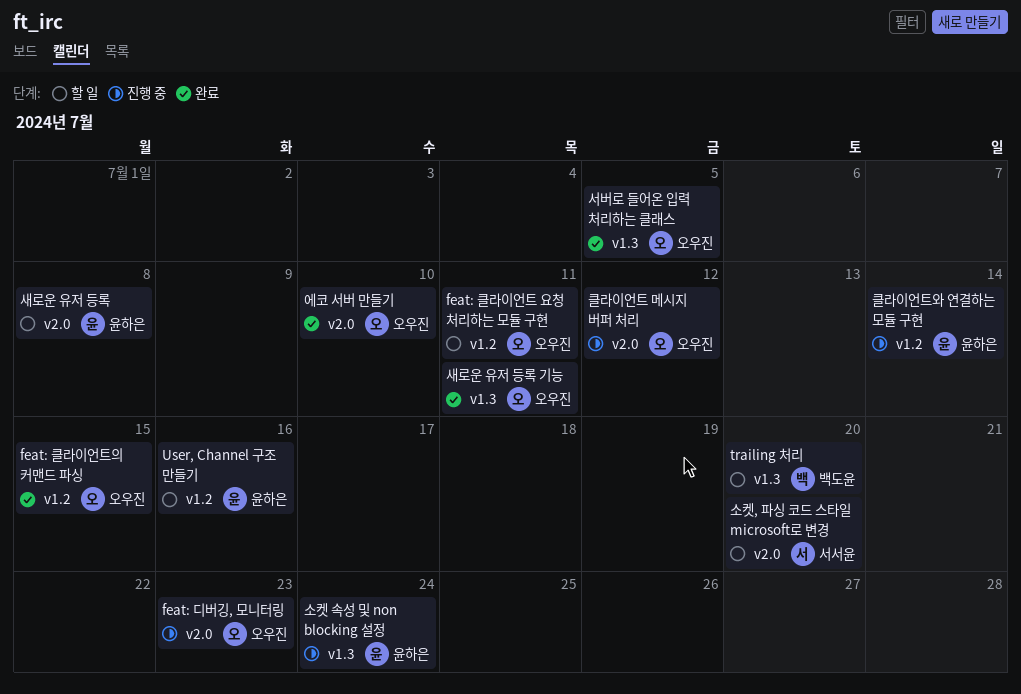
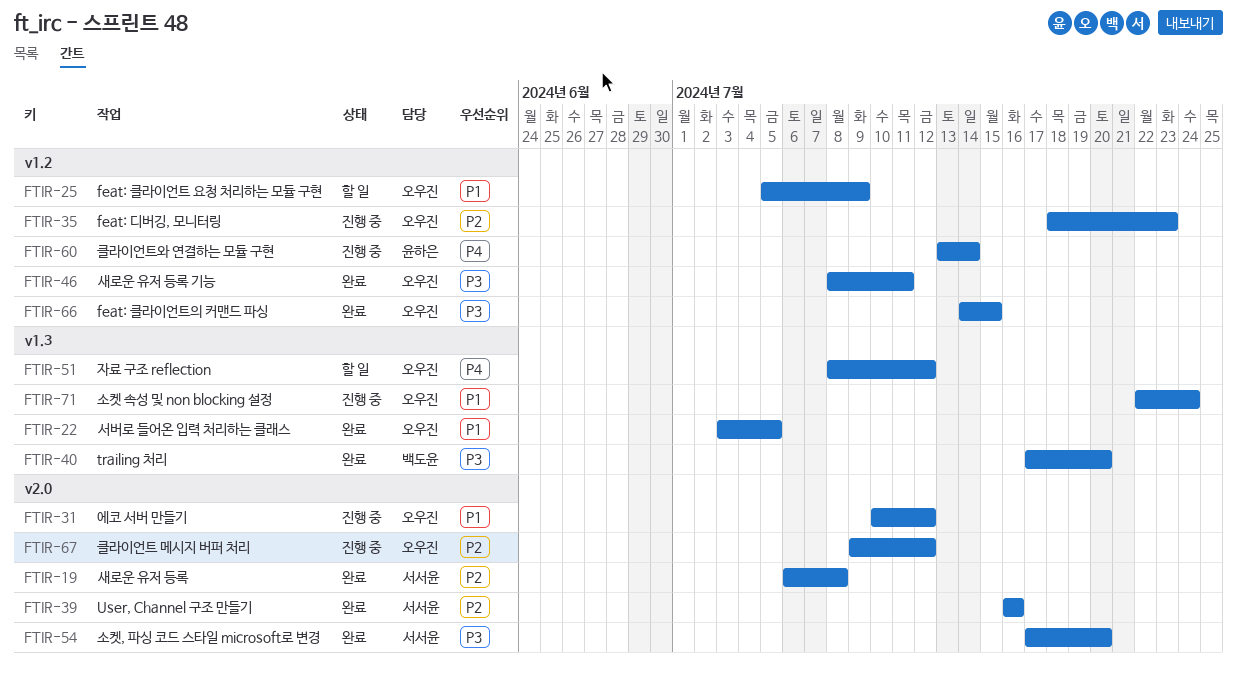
feat: 디버깅, 모니터링, label: v2.0 -> v1.2
feat: 클라이언트 요청 처리하는 모듈 구현, due: Jul 11 -> Jul 9
trailing 처리, status: 할 일 -> 완료
User, Channel 구조 만들기, status: 할 일 -> 완료
User, Channel 구조 만들기, owner: 윤하은 -> 서서윤
User, Channel 구조 만들기, label: v1.2 -> v2.0
새로운 유저 등록, status: 할 일 -> 완료
새로운 유저 등록, owner: 윤하은 -> 서서윤
새로운 유저 등록 기능, label: v1.3 -> v1.2
소켓 속성 및 non blocking 설정, owner: 윤하은 -> 오우진
소켓, 파싱 코드 스타일 microsoft로 변경, status: 할 일 -> 완료
에코 서버 만들기, status: 완료 -> 진행 중
에코 서버 만들기, due: Jul 10 -> Jul 12
자료 구조 reflection: none -> present

